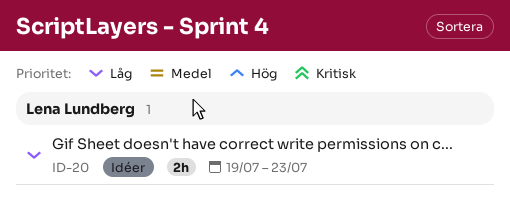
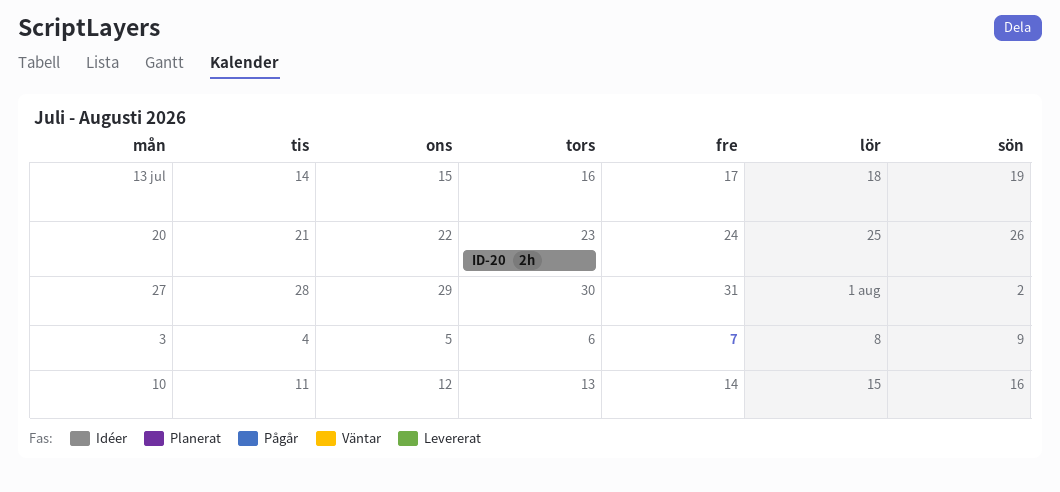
ID-20, start: Jul 19 -> Jul 23

